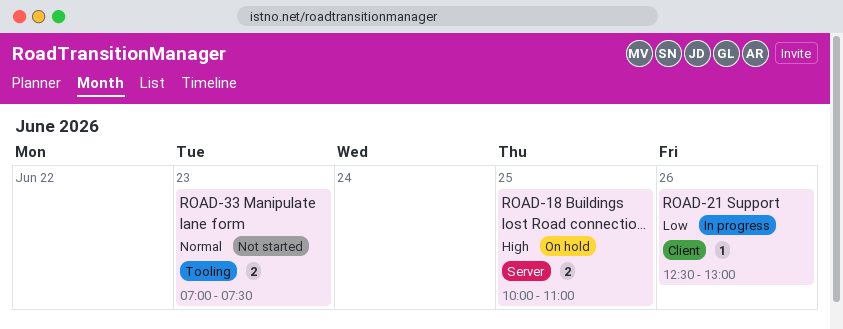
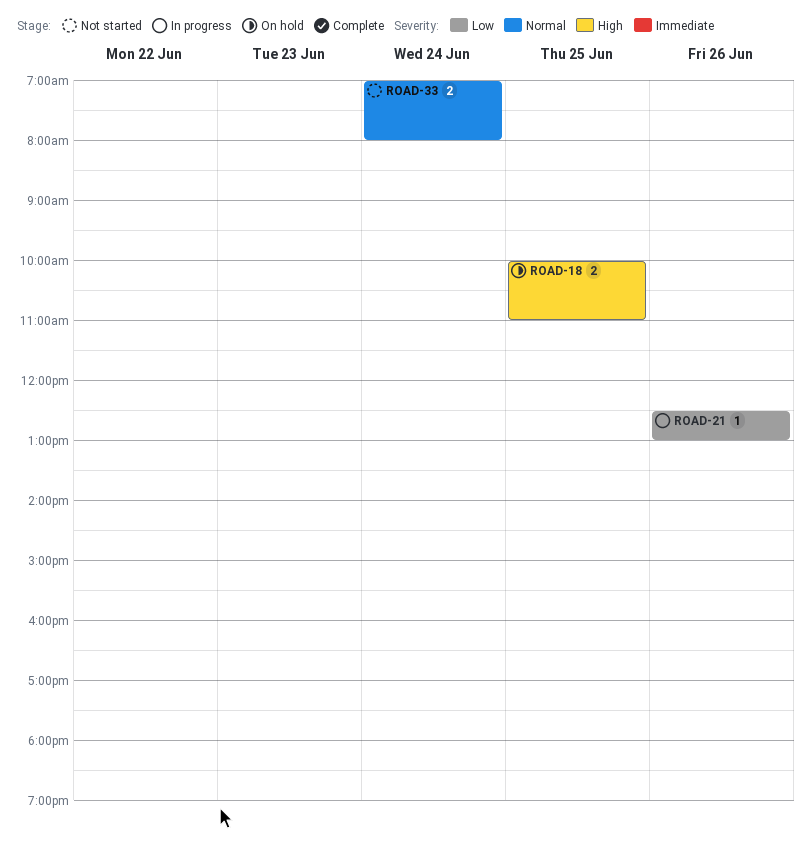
ROAD-33, day: Jun 23 -> Jun 24
ROAD-33, ends: 07:30 -> 08:00

